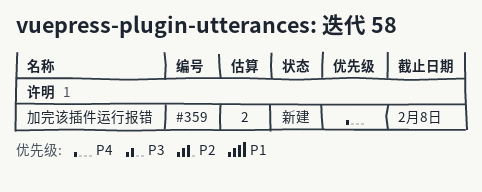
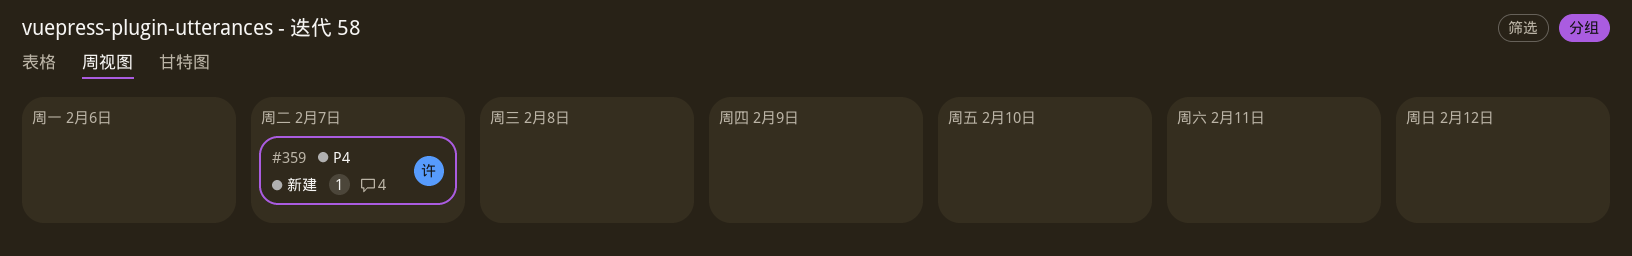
#359, estimate: 2 -> 1
#359, due: Feb 8 -> Feb 7

